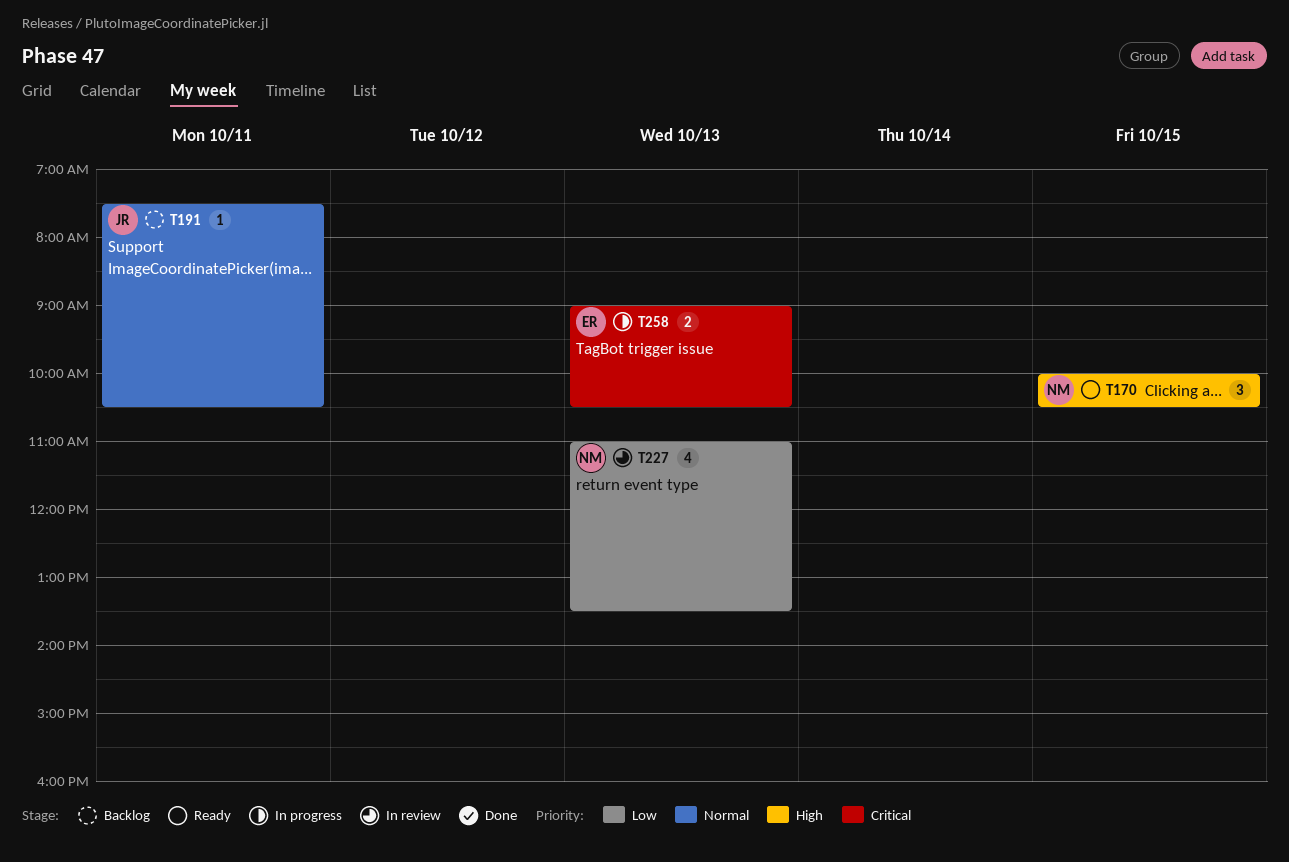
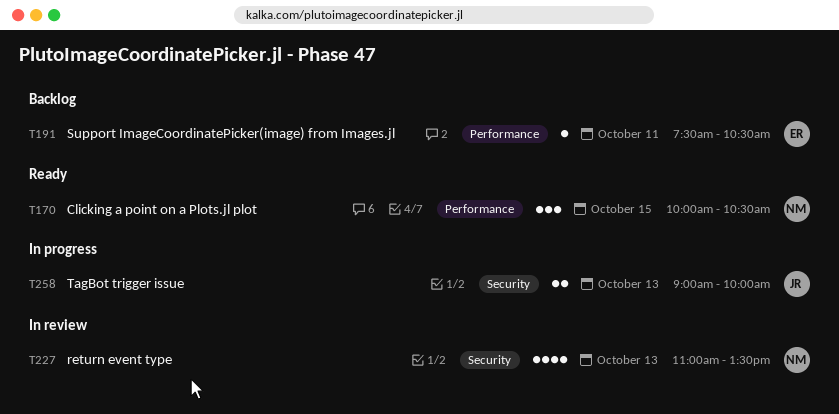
T191, owner: JR -> ER
T258, owner: ER -> JR
T258, ends: 10:30 -> 10:00

